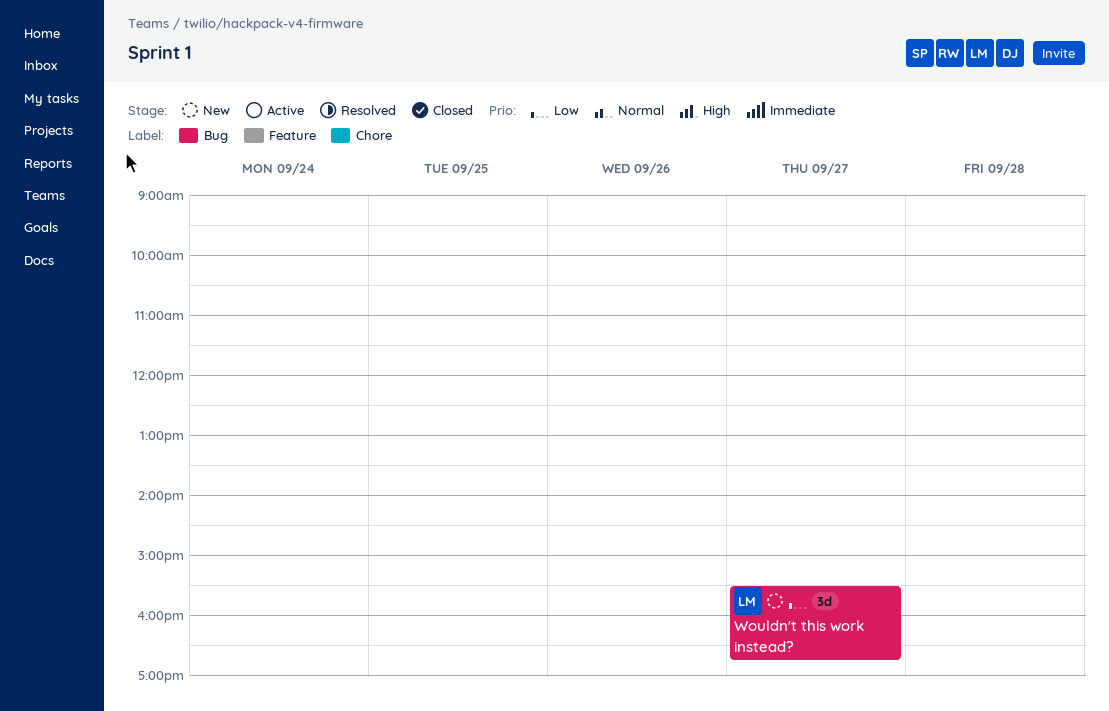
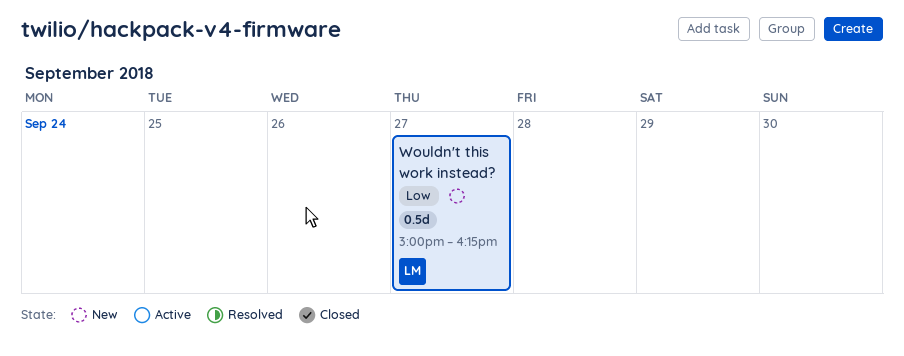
Wouldn't this work instead?, estimate: 3d -> 0.5d
Wouldn't this work instead?, begins: 15:30 -> 15:00
Wouldn't this work instead?, ends: 16:45 -> 16:15

